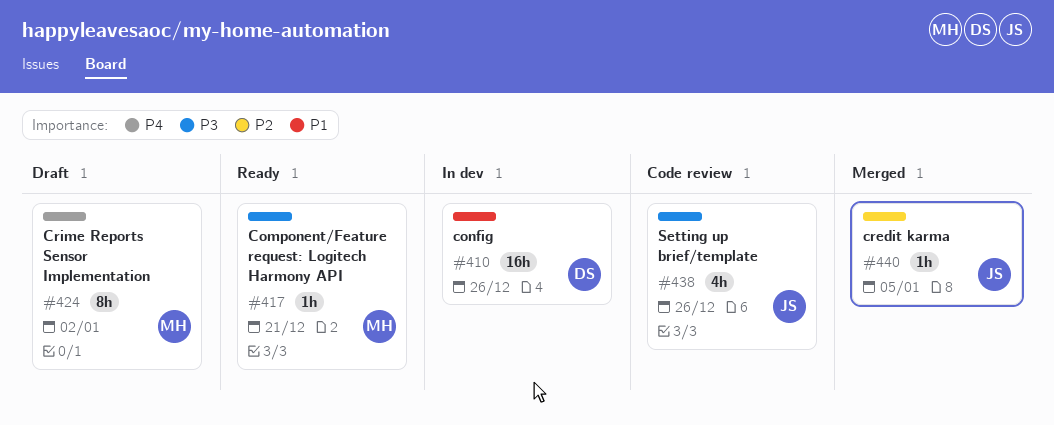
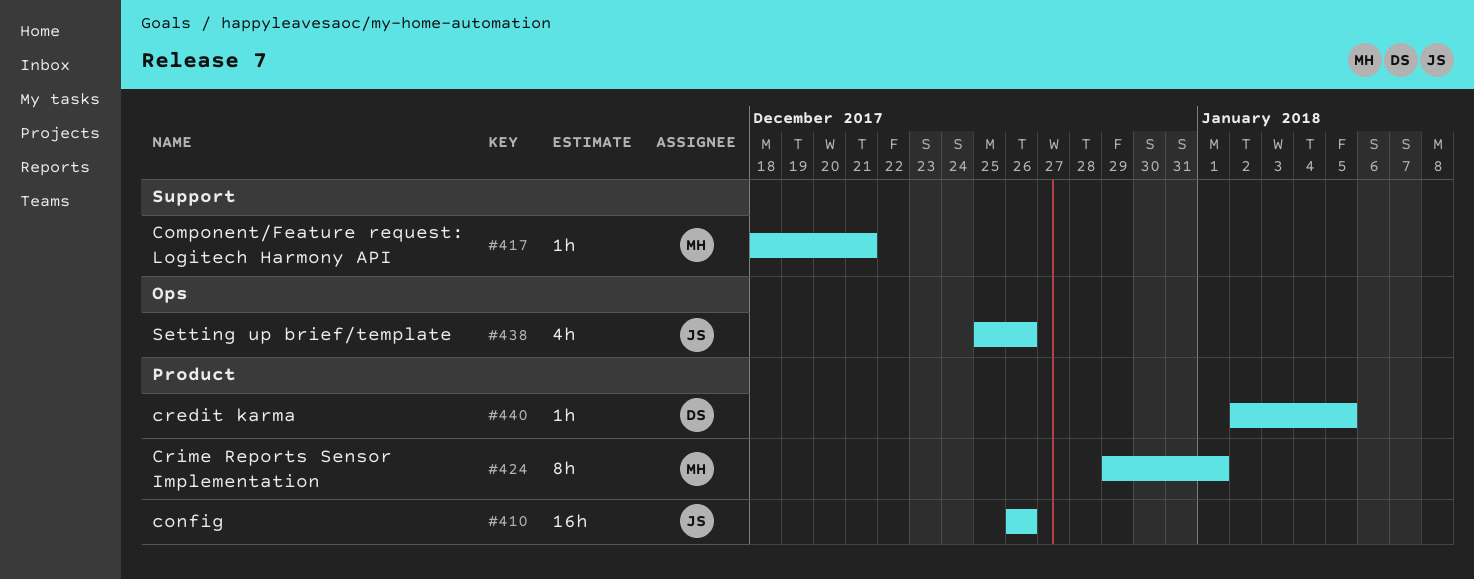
#410, owner: DS -> JS
#424, due: Jan 2 -> Jan 1
#440, owner: JS -> DS

